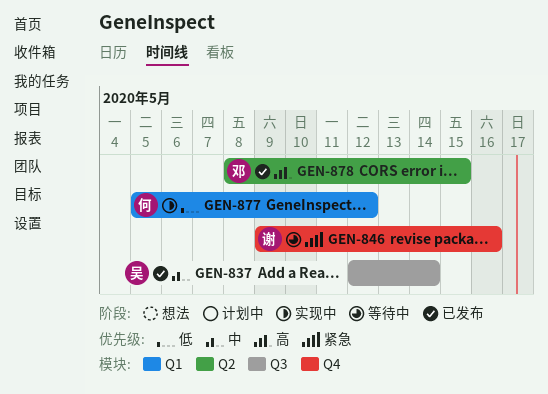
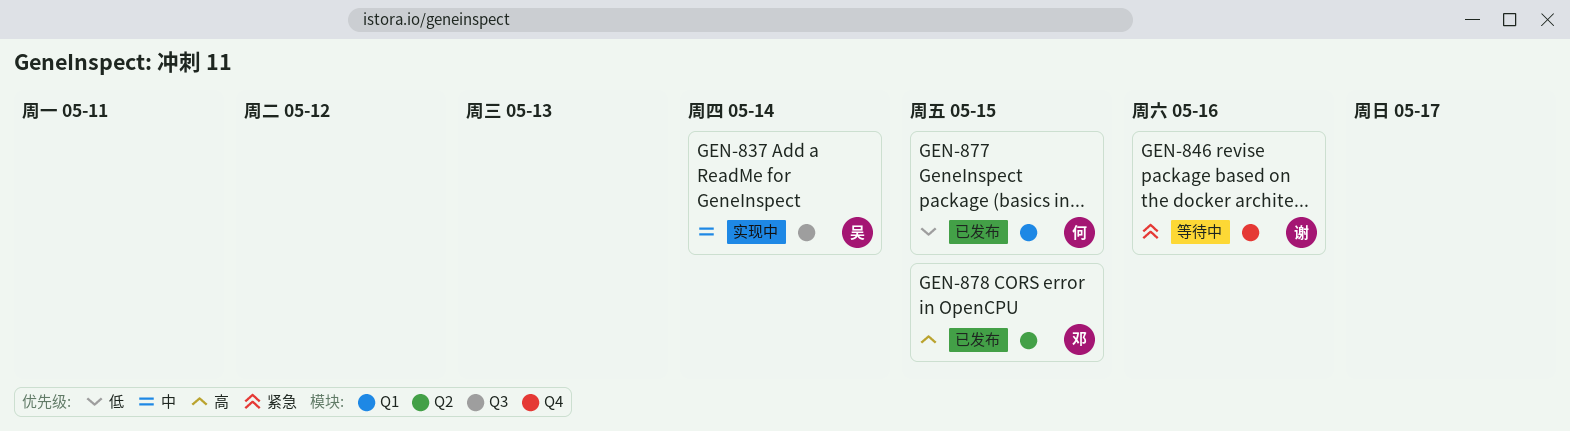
GEN-837, status: 已发布 -> 实现中
GEN-877, status: 实现中 -> 已发布
GEN-877, due: May 12 -> May 15

